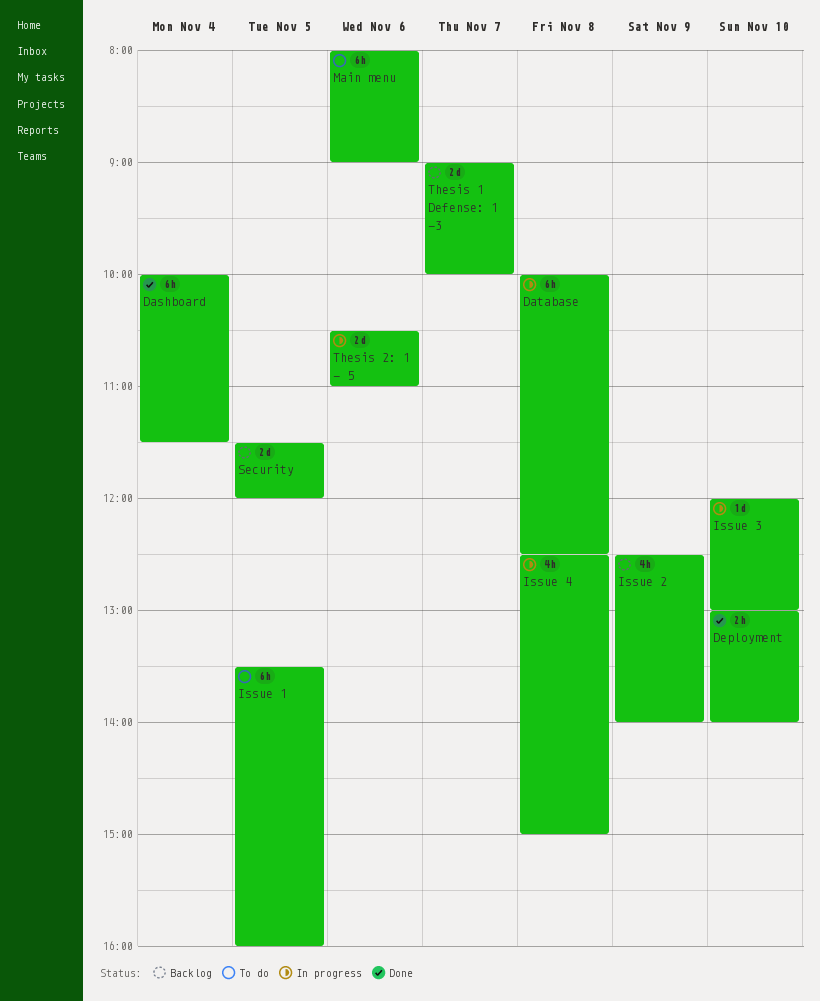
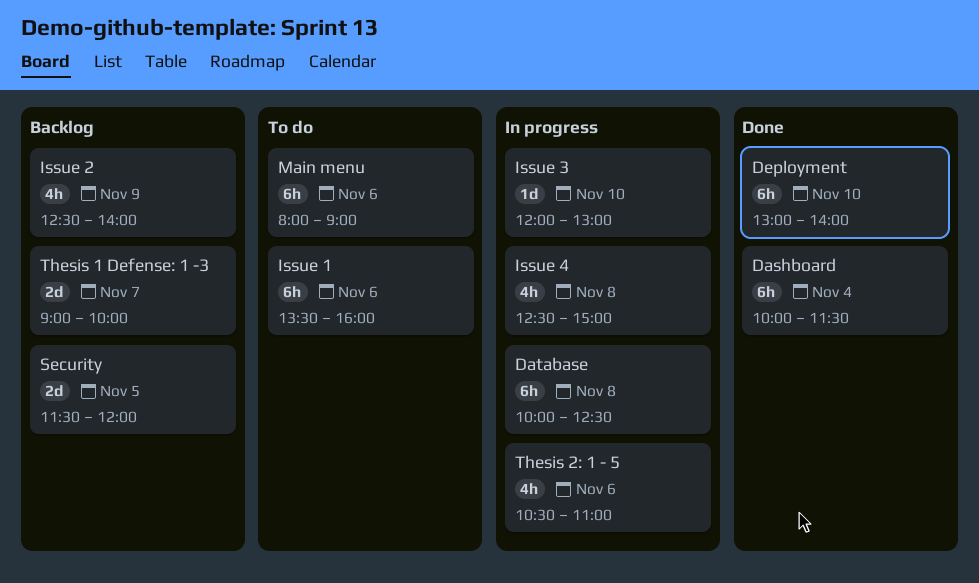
Deployment, estimate: 2h -> 6h
Issue 1, day: Nov 5 -> Nov 6
Thesis 2: 1 - 5, estimate: 2d -> 4h

